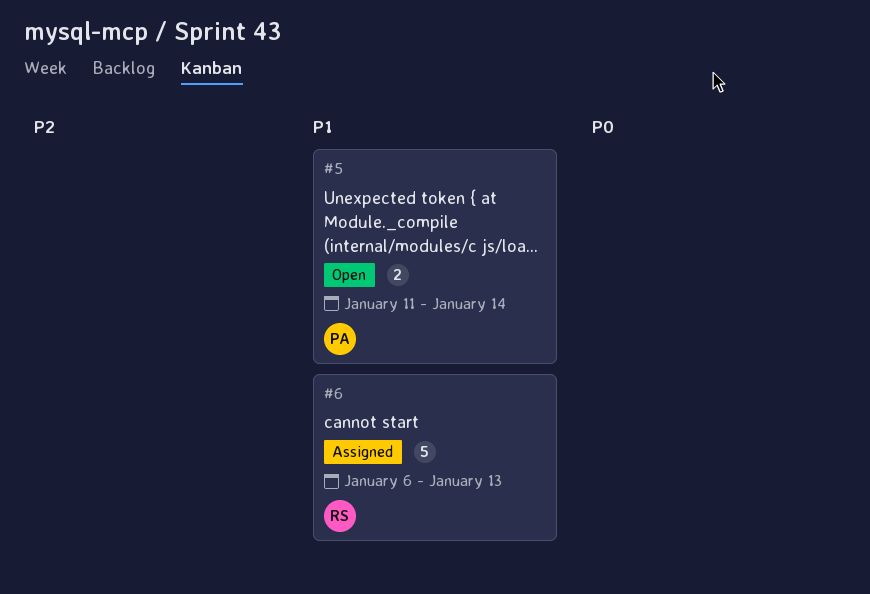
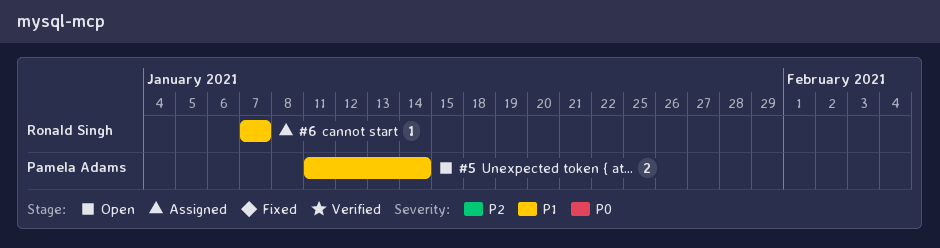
#6, estimate: 5 -> 1
#6, start: Jan 6 -> Jan 7
#6, due: Jan 13 -> Jan 7

